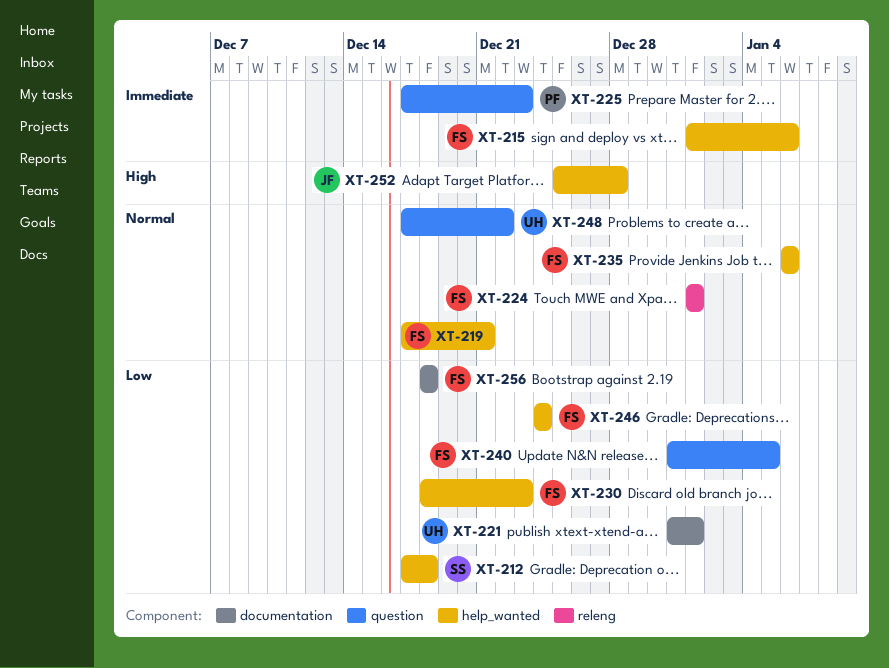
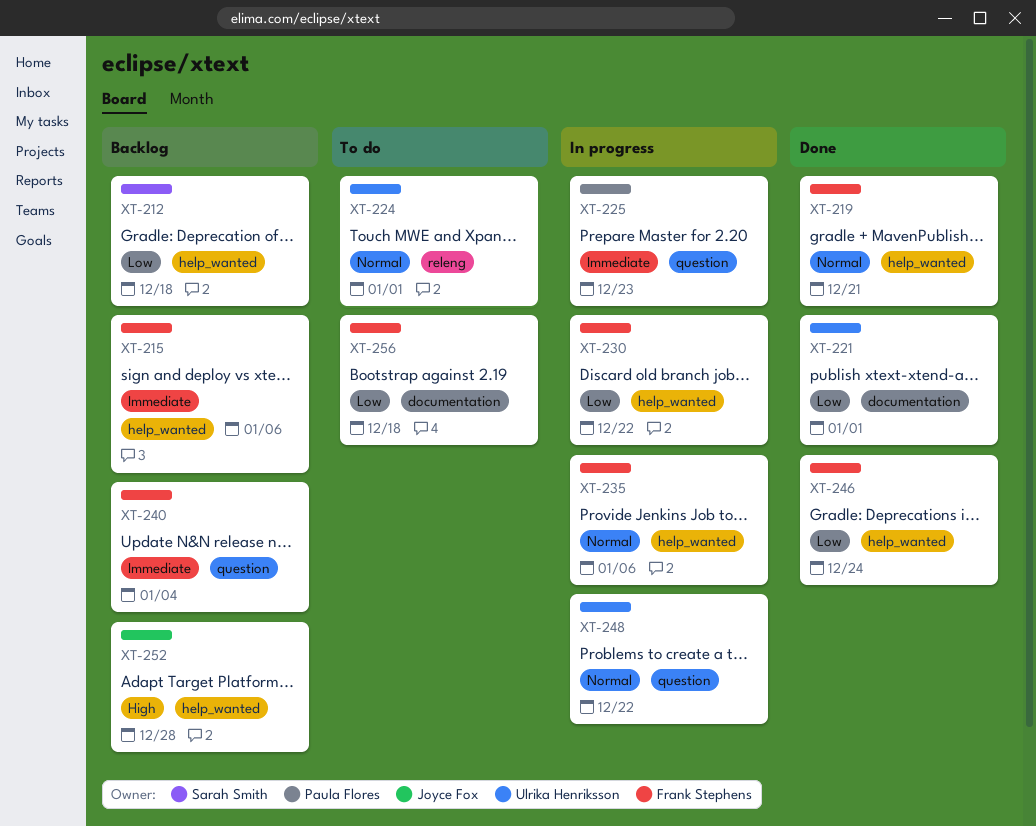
XT-224, owner: Frank Stephens -> Ulrika Henriksson
XT-230, due: Dec 23 -> Dec 22
XT-240, priority: Low -> Immediate
XT-240, due: Jan 5 -> Jan 4

